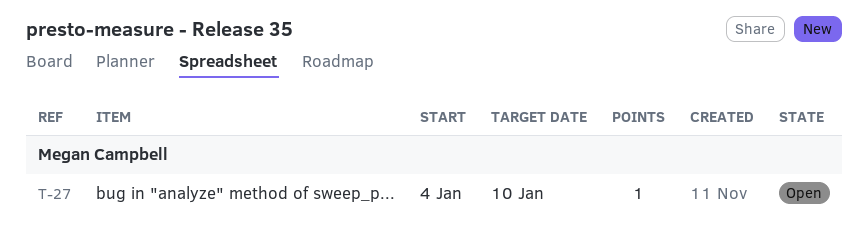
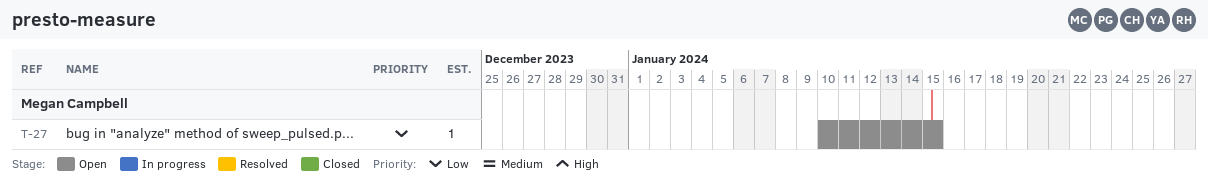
T-27, start: Jan 4 -> Jan 10
T-27, due: Jan 10 -> Jan 15

